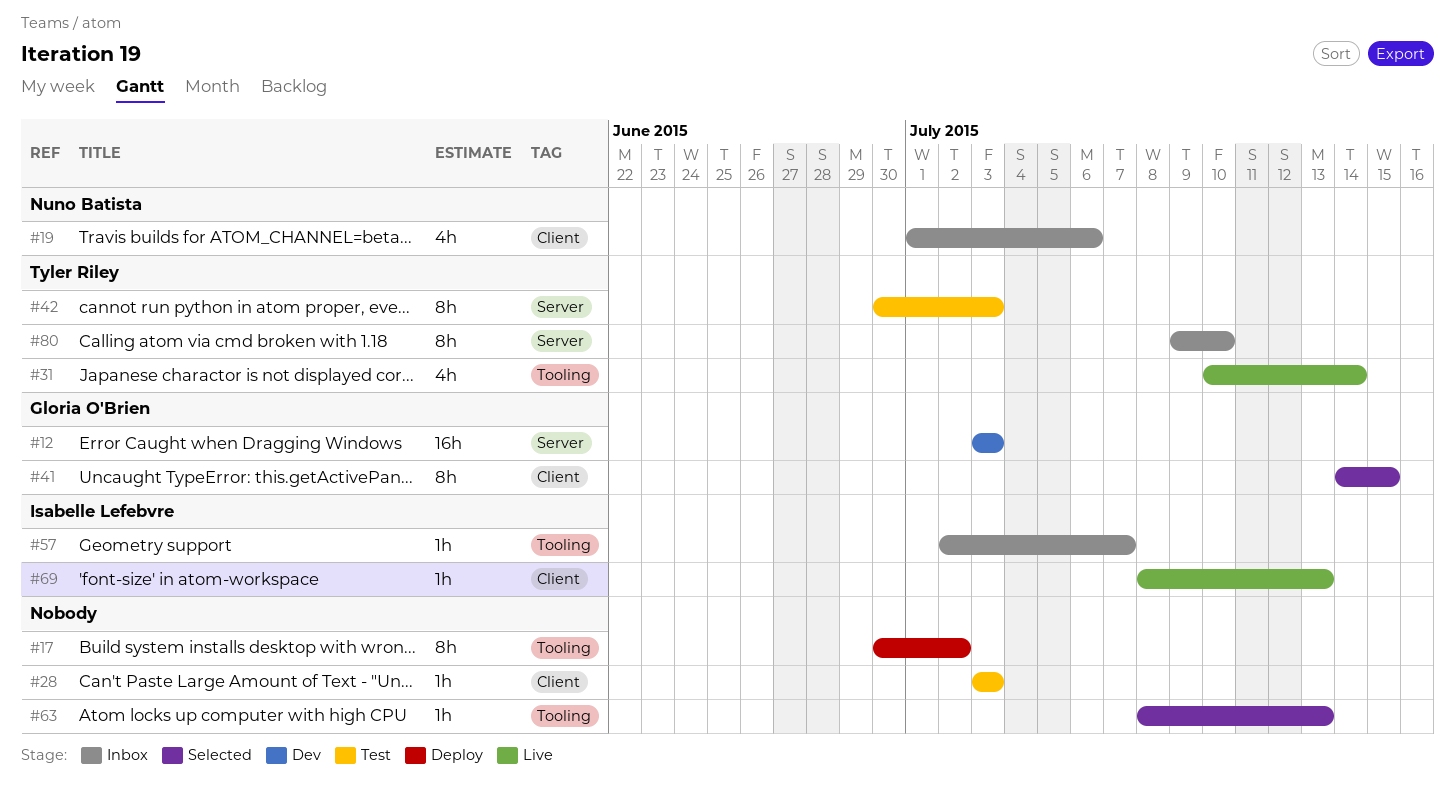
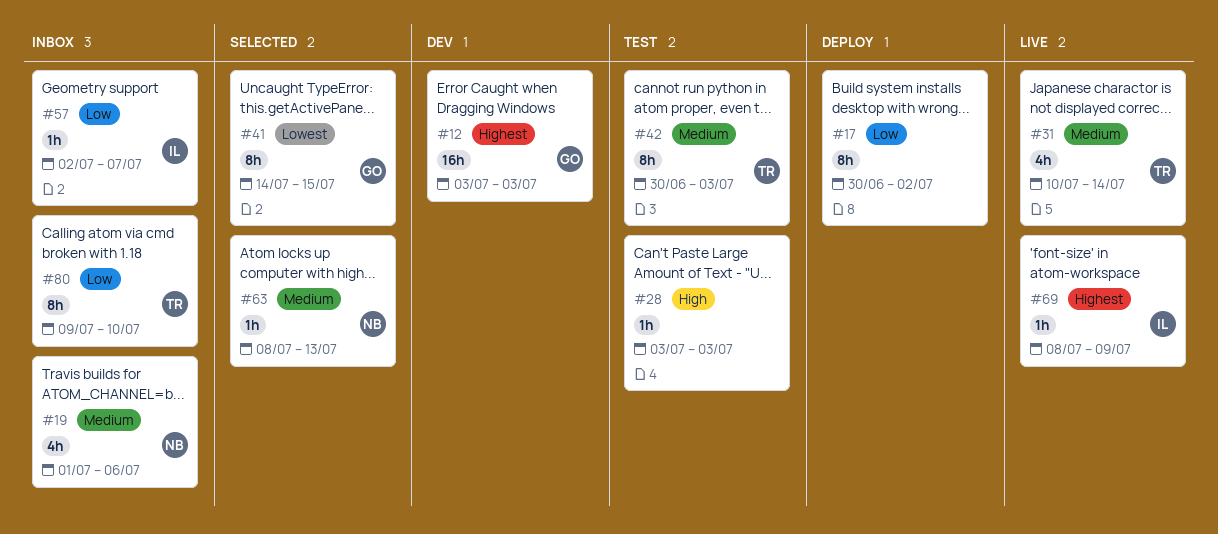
#63, owner: none -> Nuno Batista
#69, due: Jul 13 -> Jul 9

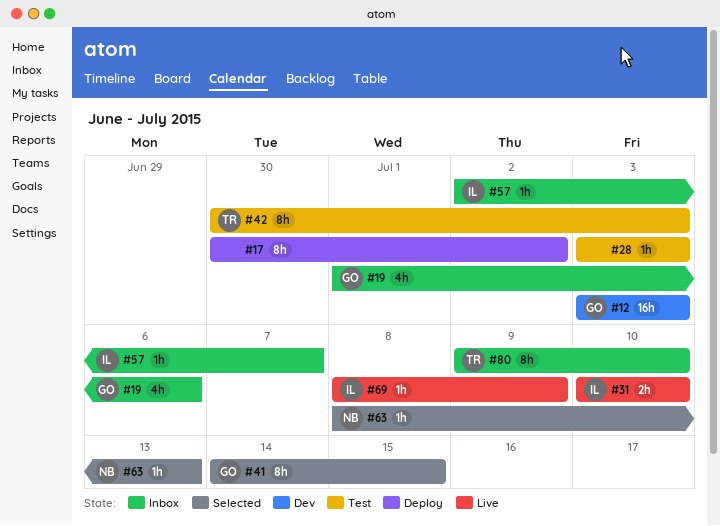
#19, owner: NB -> GO
#31, owner: TR -> IL
#31, estimate: 4h -> 2h
#31, due: Jul 14 -> Jul 10

